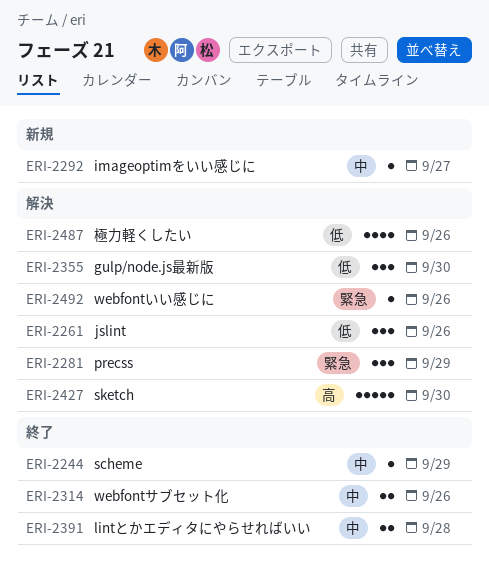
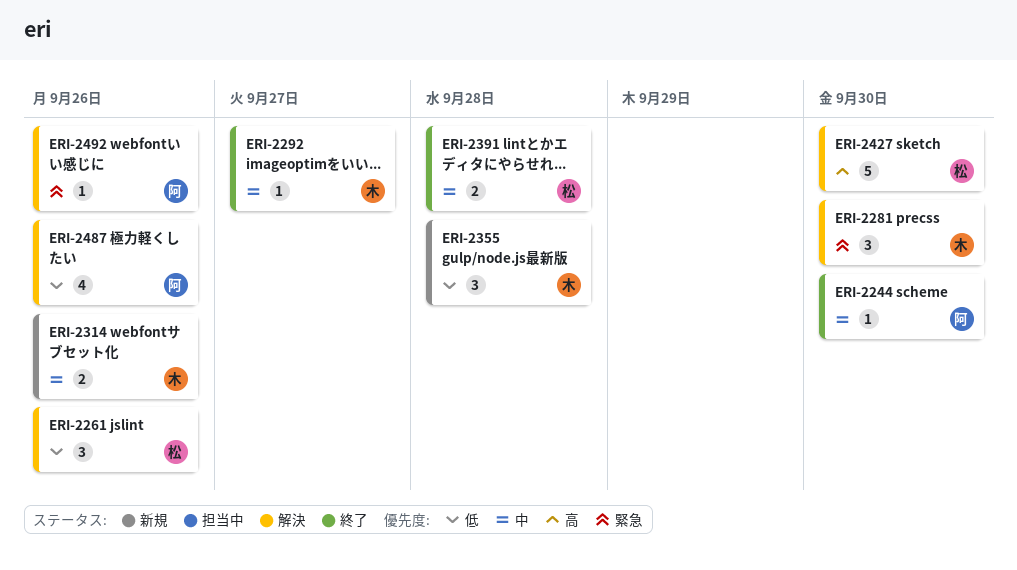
ERI-2244, due: Sep 29 -> Sep 30
ERI-2281, due: Sep 29 -> Sep 30
ERI-2292, status: 新規 -> 終了
ERI-2314, status: 終了 -> 新規
ERI-2355, status: 解決 -> 新規
ERI-2355, due: Sep 30 -> Sep 28

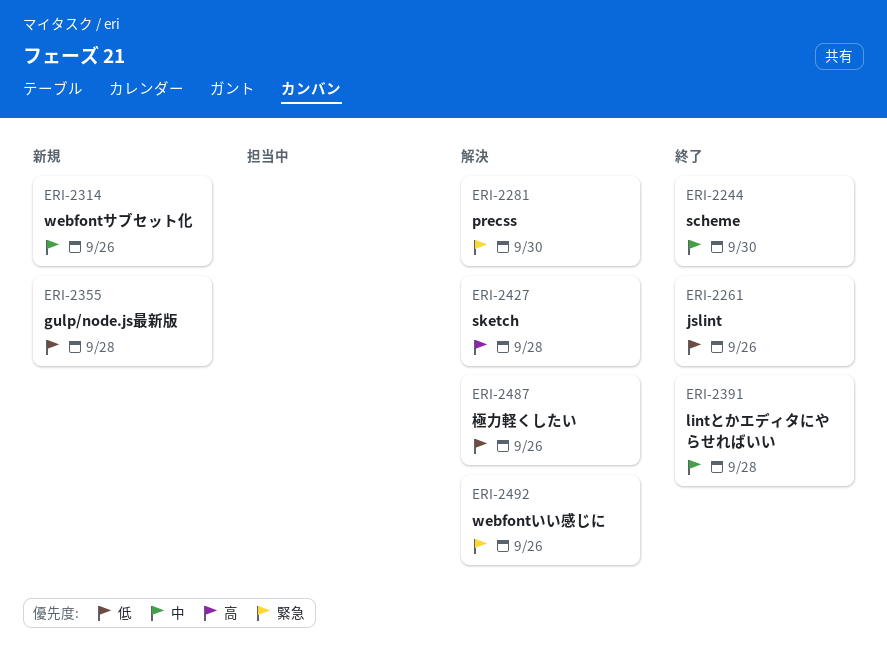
ERI-2261, status: 解決 -> 終了
ERI-2292: present -> none
ERI-2427, due: Sep 30 -> Sep 28

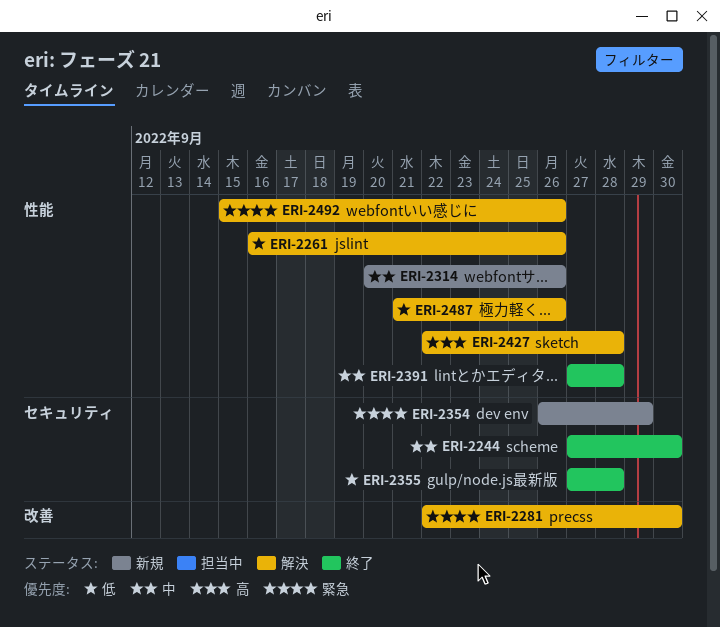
ERI-2261, status: 終了 -> 解決
ERI-2354: none -> present
ERI-2355, status: 新規 -> 終了

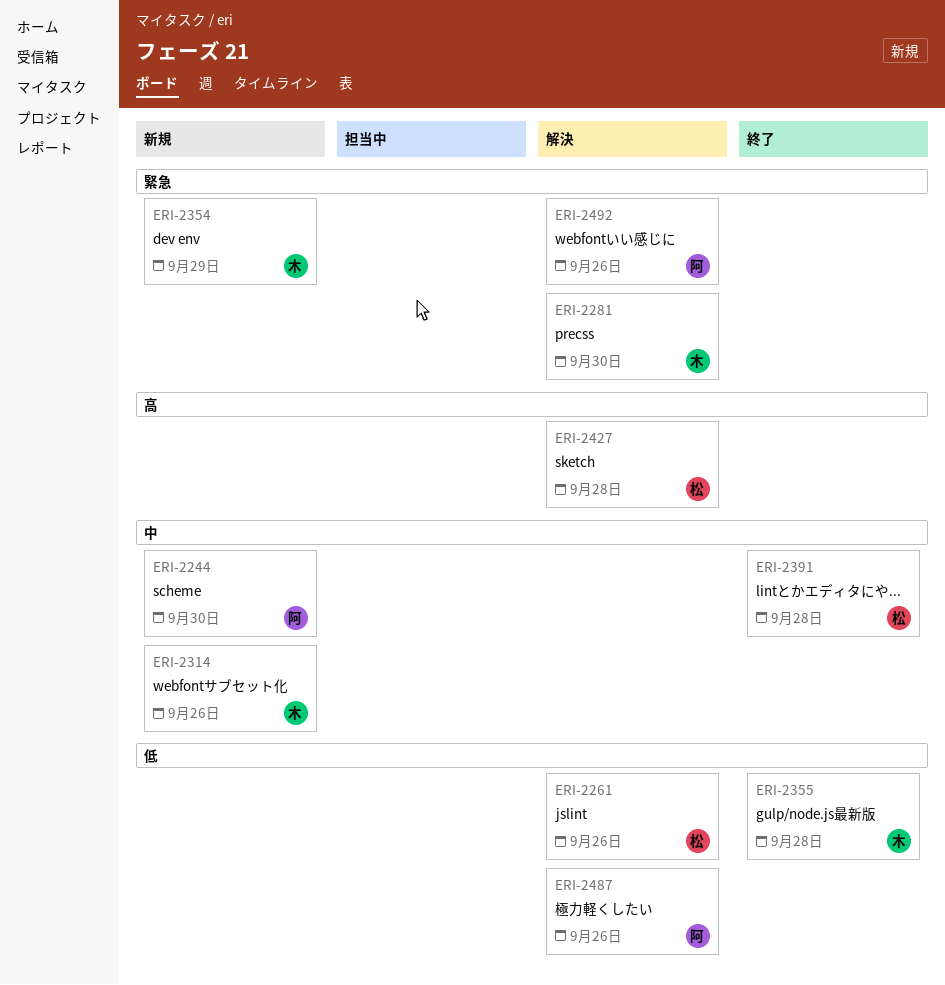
ERI-2244, status: 終了 -> 新規

